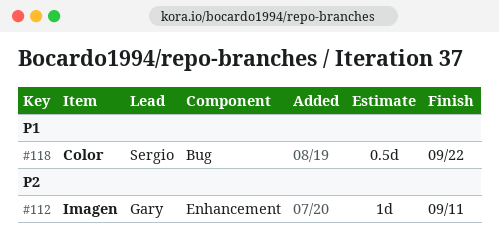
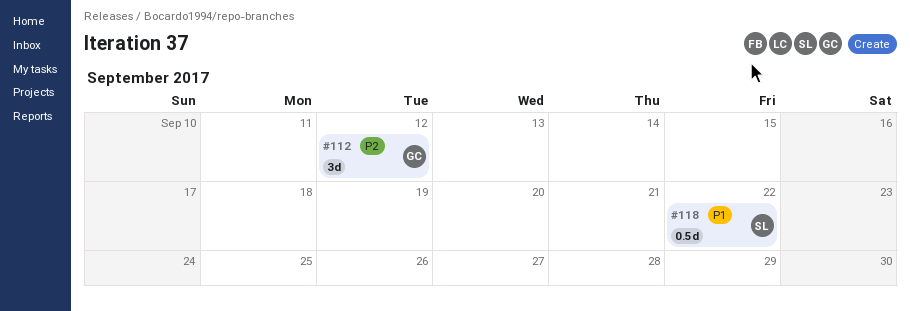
#112, estimate: 1d -> 3d
#112, due: Sep 11 -> Sep 12

